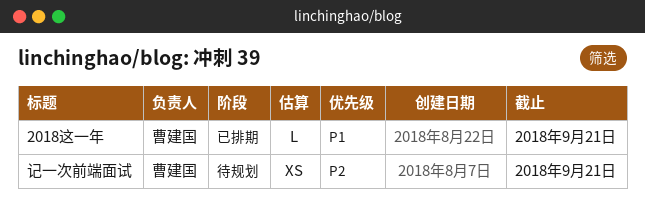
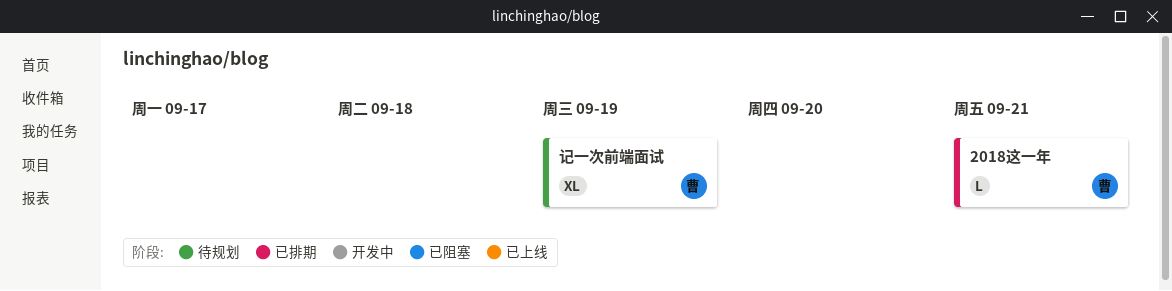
记一次前端面试, estimate: XS -> XL
记一次前端面试, due: Sep 21 -> Sep 19

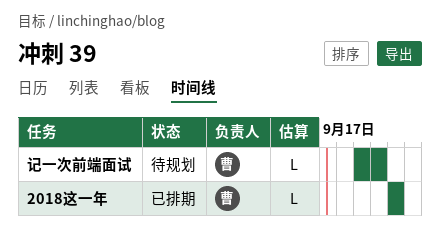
记一次前端面试, estimate: XL -> L
记一次前端面试, due: Sep 19 -> Sep 20

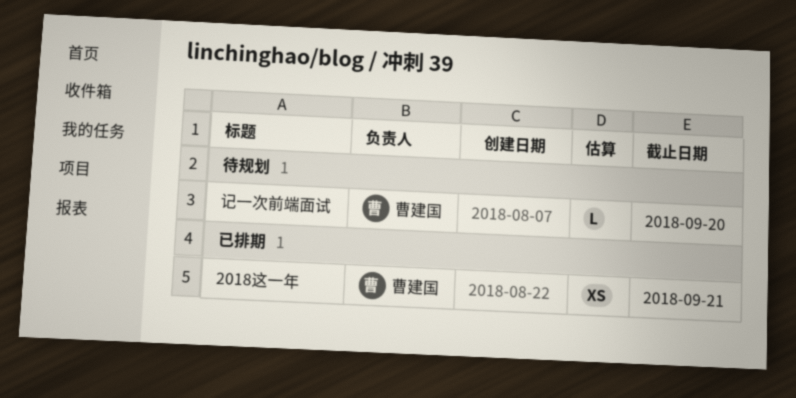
2018这一年, estimate: L -> XS

